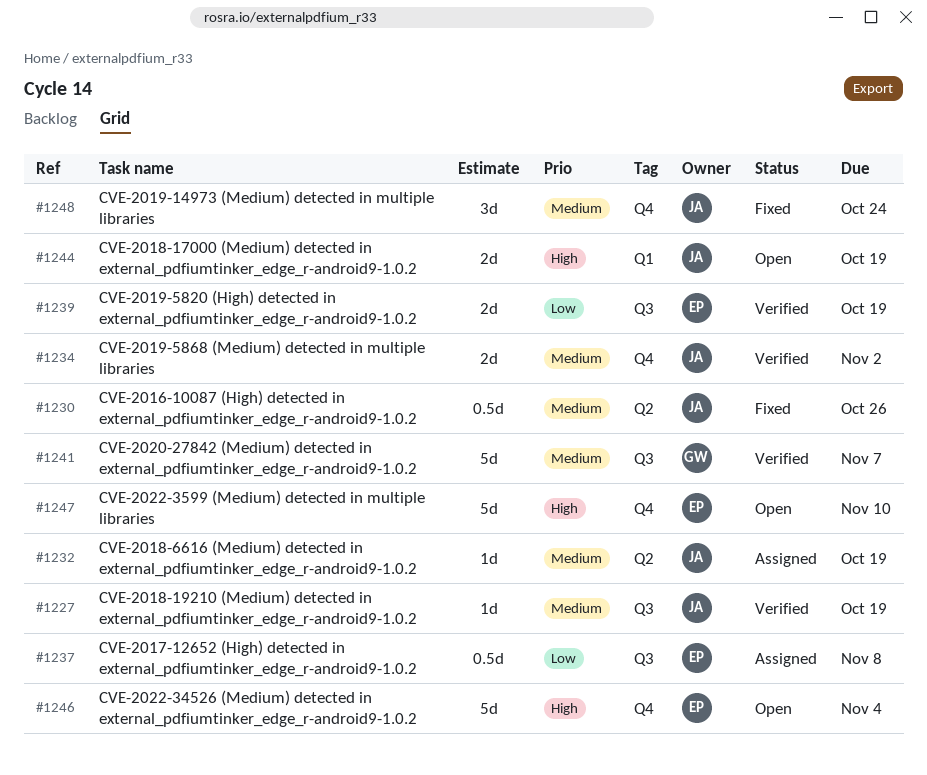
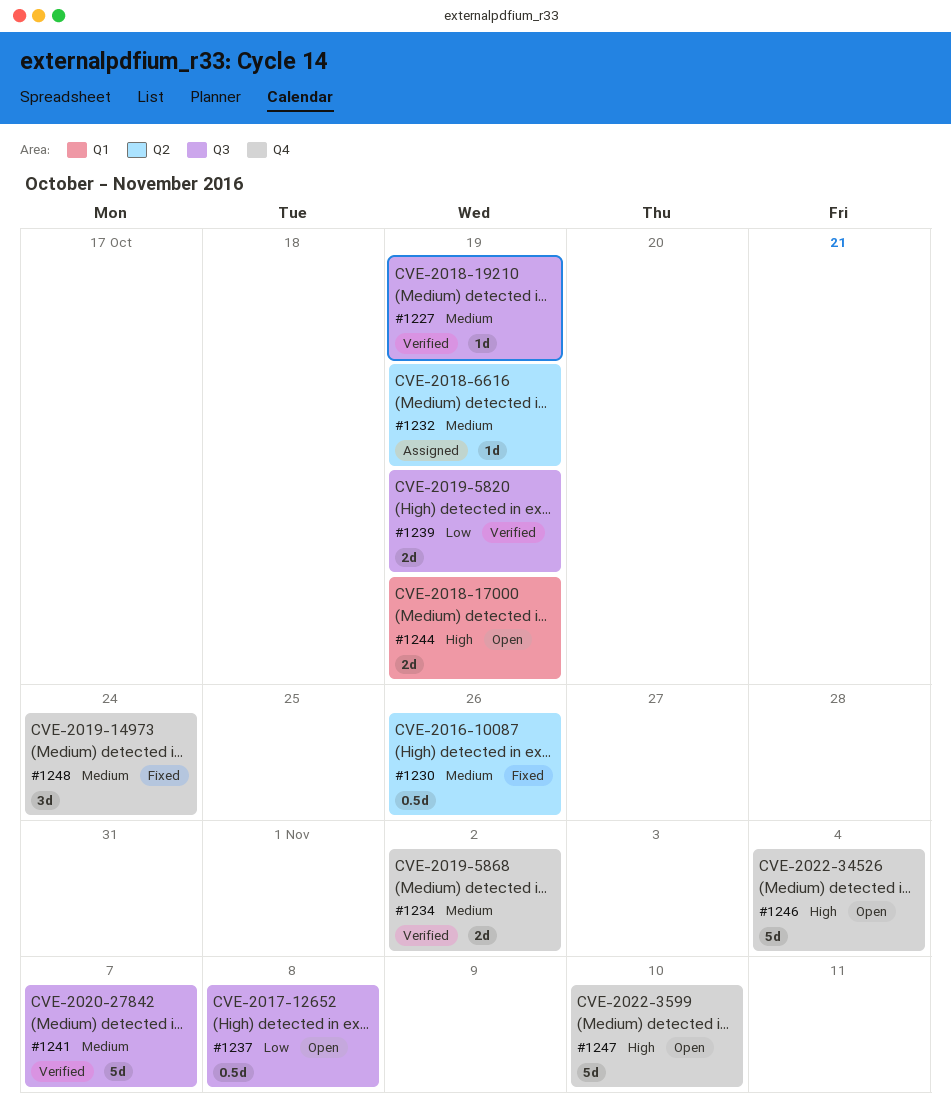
#1237, status: Assigned -> Open

